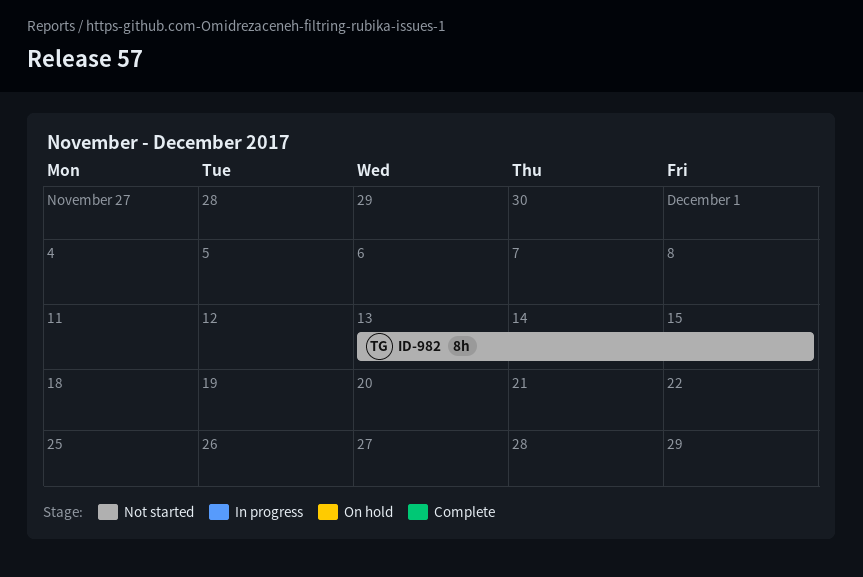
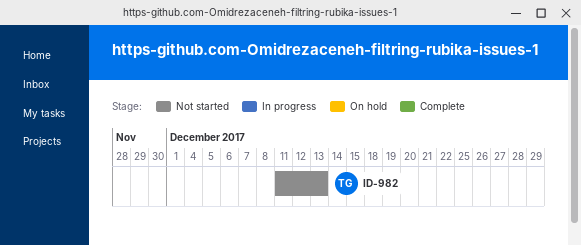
ID-982, start: Dec 13 -> Dec 11
ID-982, due: Dec 15 -> Dec 13

